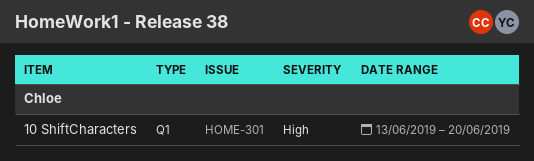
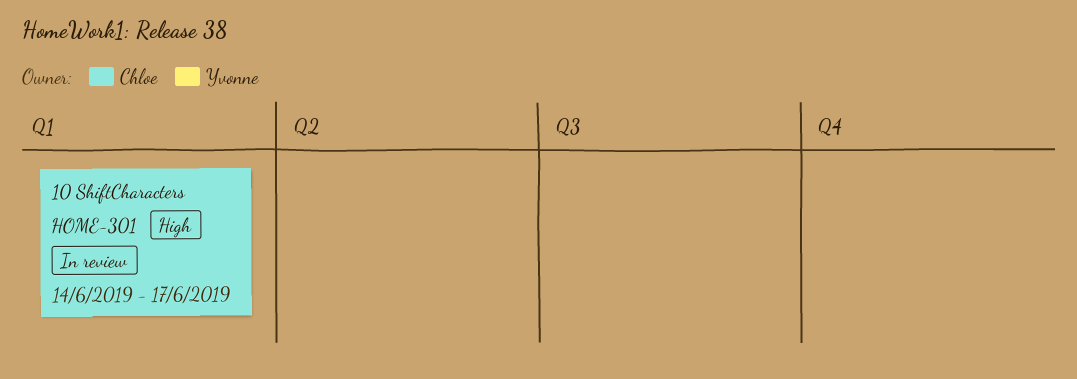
HOME-301, start: Jun 13 -> Jun 14
HOME-301, due: Jun 20 -> Jun 17

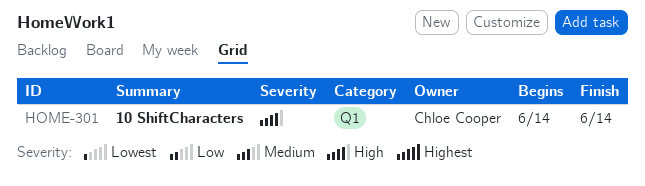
HOME-301, due: Jun 17 -> Jun 14

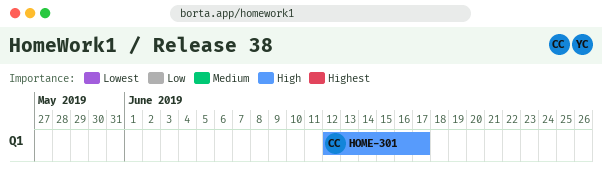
HOME-301, start: Jun 14 -> Jun 12
HOME-301, due: Jun 14 -> Jun 17

